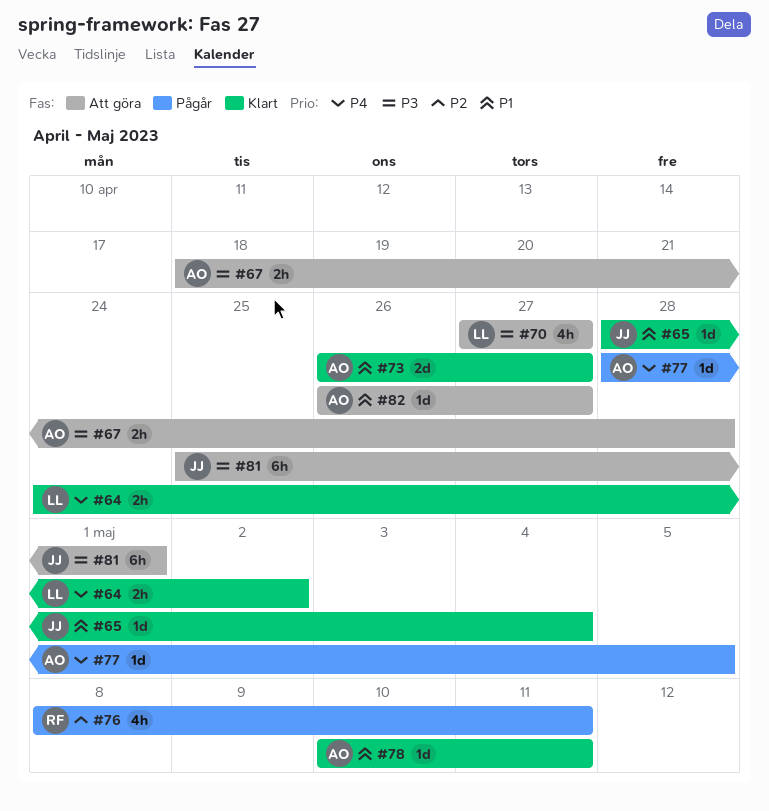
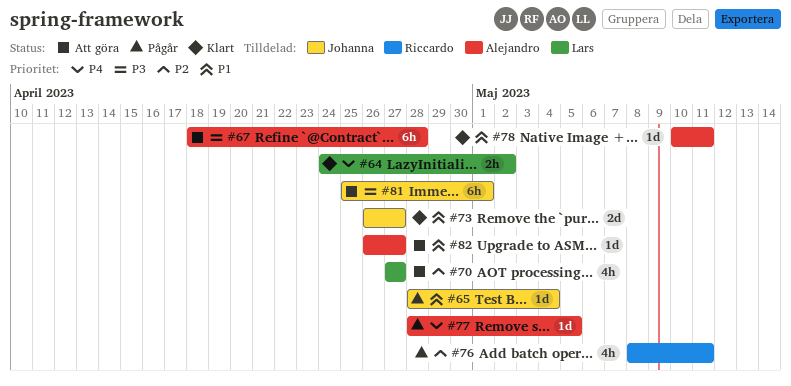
#65, status: Klart -> Pågår
#67, estimate: 2h -> 6h
#70, priority: P3 -> P2
#73, owner: Alejandro -> Johanna

